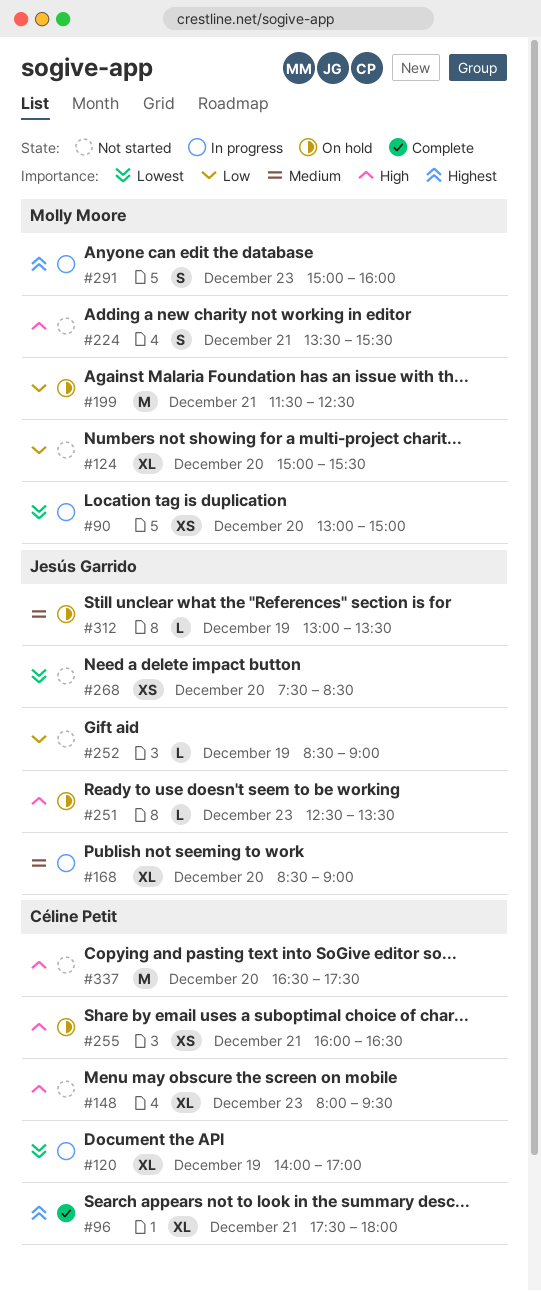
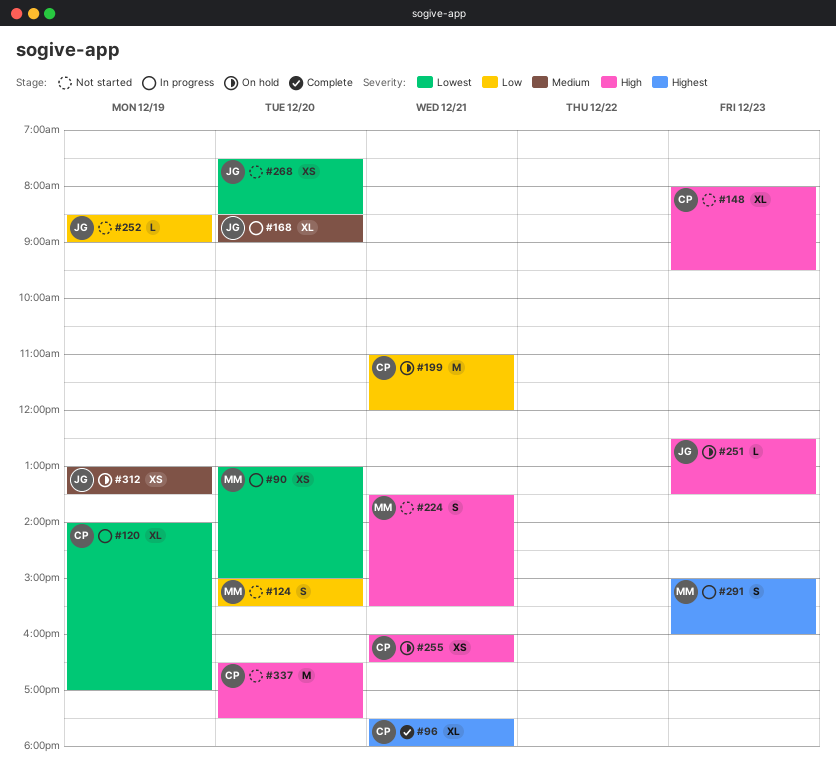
#124, estimate: XL -> S
#199, owner: Molly Moore -> Céline Petit
#199, begins: 11:30 -> 11:00
#199, ends: 12:30 -> 12:00
#312, estimate: L -> XS

